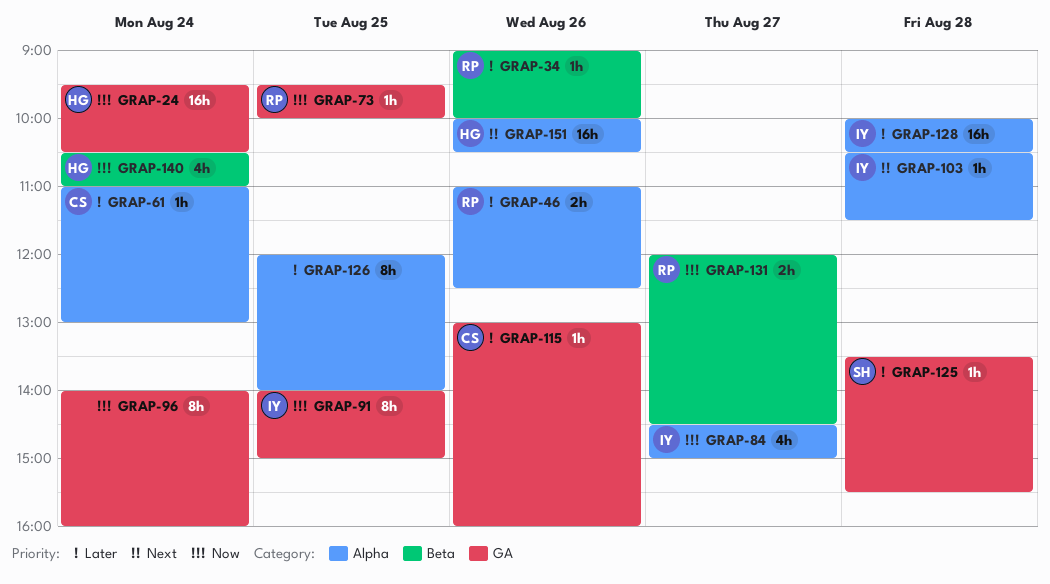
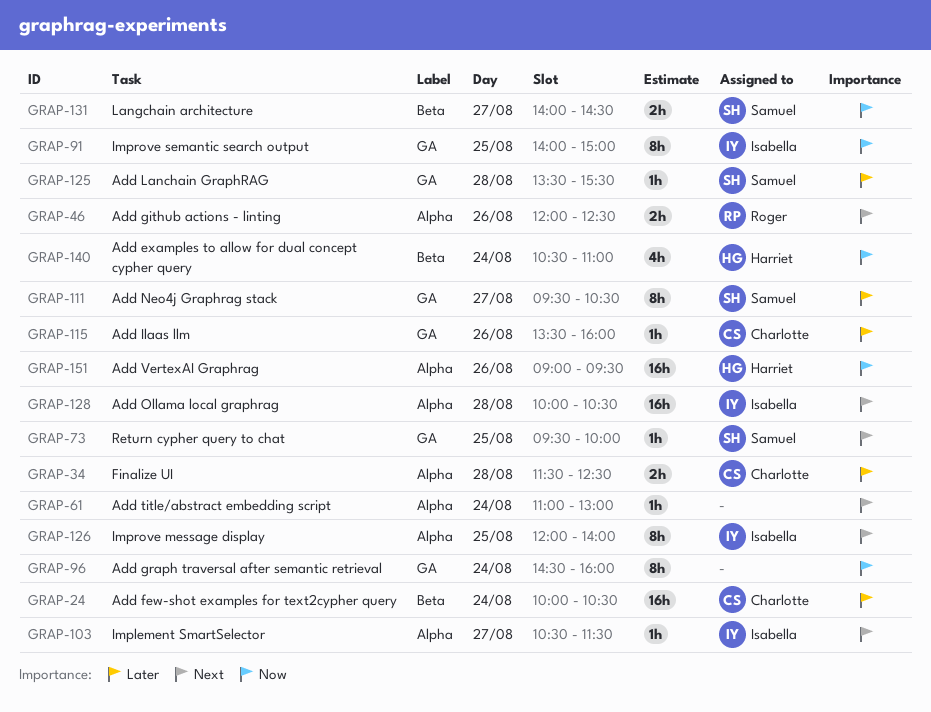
GRAP-24, owner: Harriet -> Charlotte
GRAP-24, priority: Now -> Later
GRAP-24, label: GA -> Beta
GRAP-24, begins: 09:30 -> 10:00
GRAP-34, owner: Roger -> Charlotte
GRAP-34, label: Beta -> Alpha
GRAP-34, estimate: 1h -> 2h
GRAP-34, day: Aug 26 -> Aug 28
GRAP-34, begins: 09:00 -> 11:30
GRAP-34, ends: 10:00 -> 12:30
GRAP-46, priority: Later -> Next
GRAP-46, begins: 11:00 -> 12:00
GRAP-61, owner: Charlotte -> none
GRAP-61, priority: Later -> Next
GRAP-73, owner: Roger -> Samuel
GRAP-73, priority: Now -> Next
GRAP-84: present -> none
GRAP-96, begins: 14:00 -> 14:30
GRAP-103, day: Aug 28 -> Aug 27
GRAP-111: none -> present
GRAP-115, begins: 13:00 -> 13:30
GRAP-126, owner: none -> Isabella
GRAP-126, priority: Later -> Next
GRAP-128, priority: Later -> Next
GRAP-131, owner: Roger -> Samuel
GRAP-131, begins: 12:00 -> 14:00
GRAP-151, priority: Next -> Now
GRAP-151, begins: 10:00 -> 09:00
GRAP-151, ends: 10:30 -> 09:30

